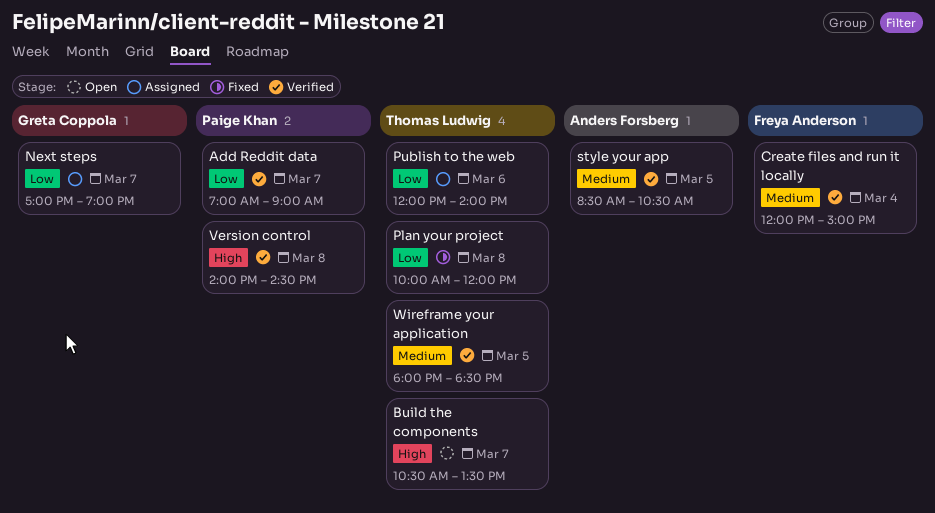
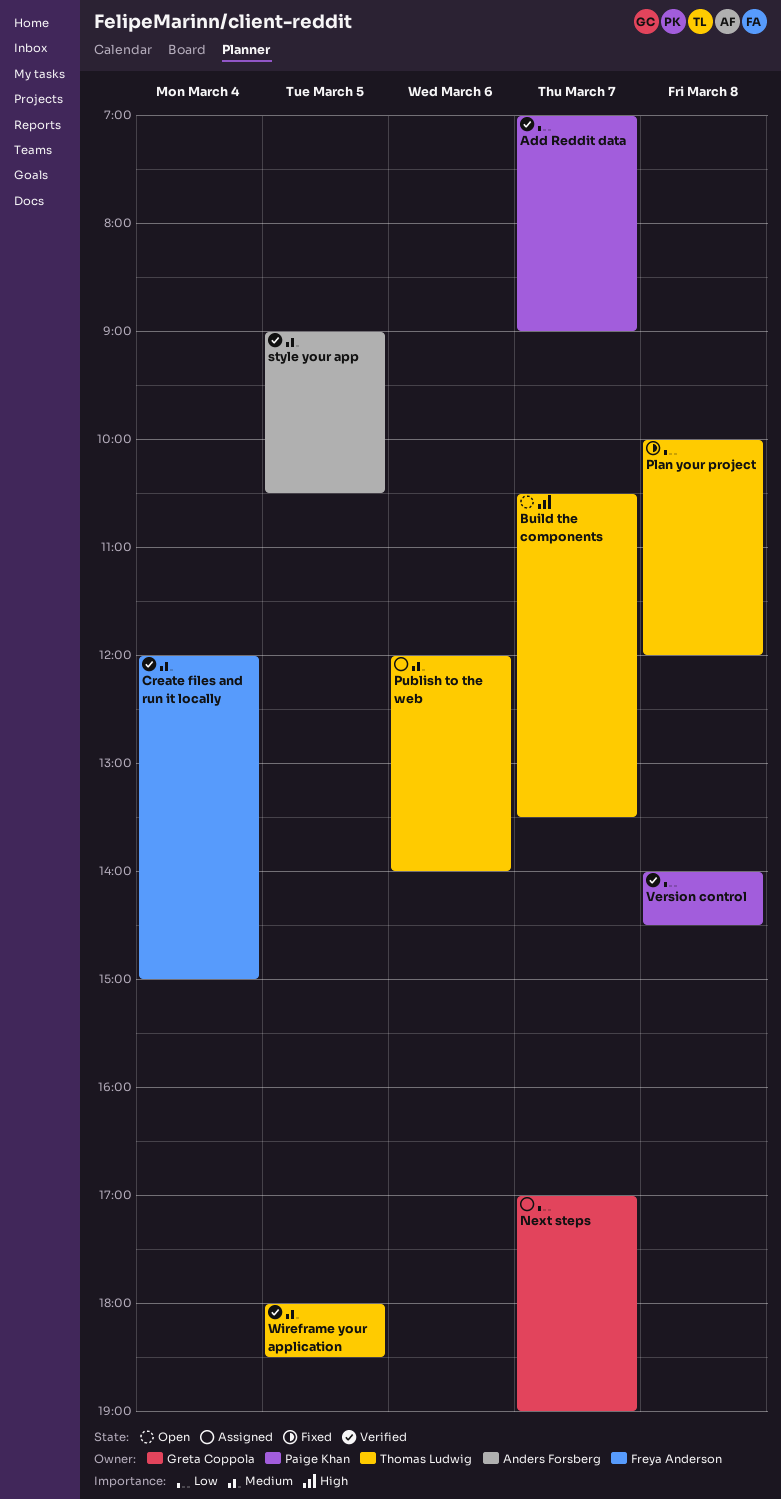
Publish to the web, priority: Low -> Medium
style your app, begins: 08:30 -> 09:00
Version control, priority: High -> Low

